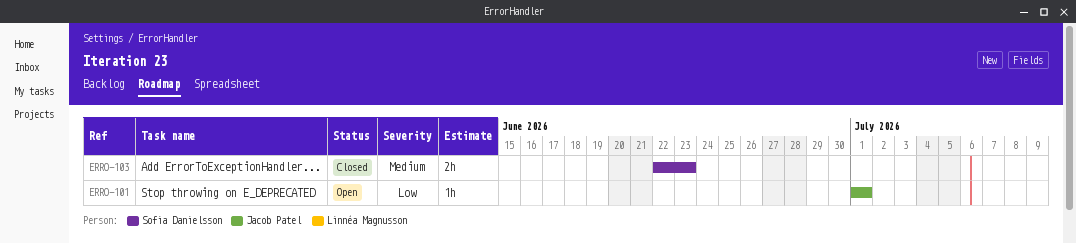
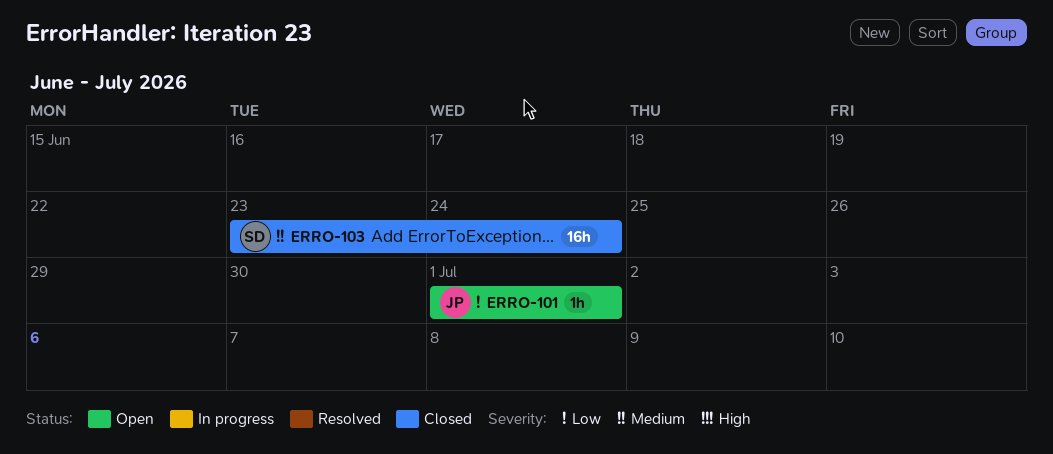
ERRO-103, estimate: 2h -> 16h
ERRO-103, start: Jun 22 -> Jun 23
ERRO-103, due: Jun 23 -> Jun 24

